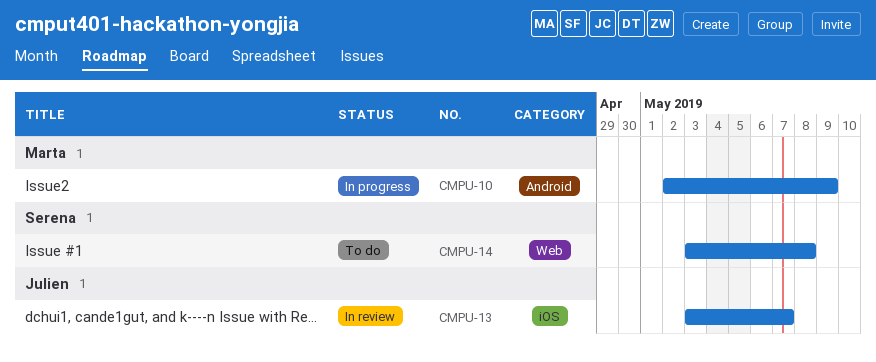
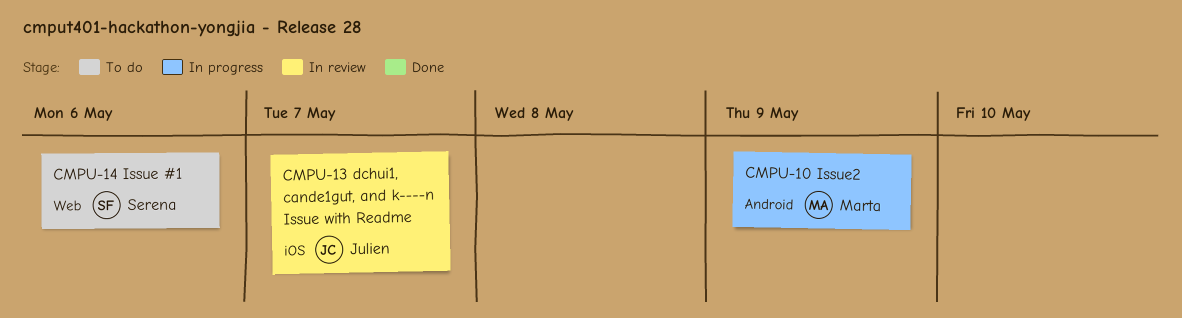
CMPU-14, due: May 8 -> May 6

